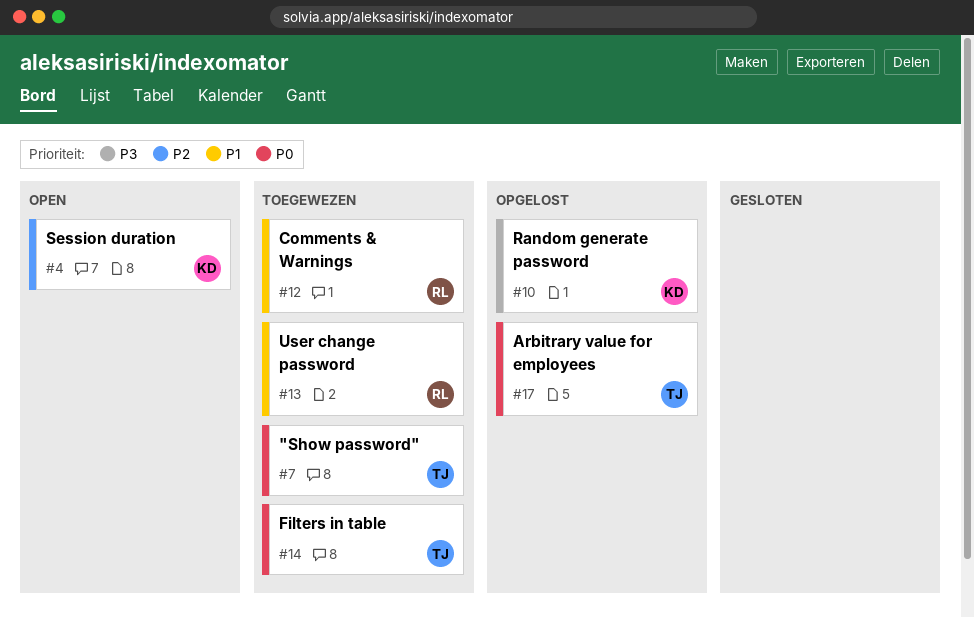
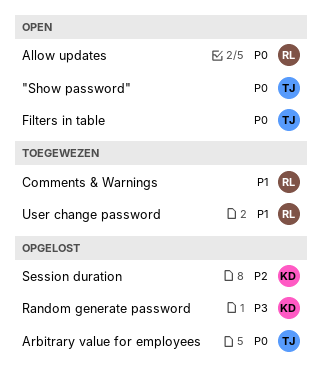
"Show password", status: Toegewezen -> Open
Allow updates: none -> present
Filters in table, status: Toegewezen -> Open
Session duration, status: Open -> Opgelost

